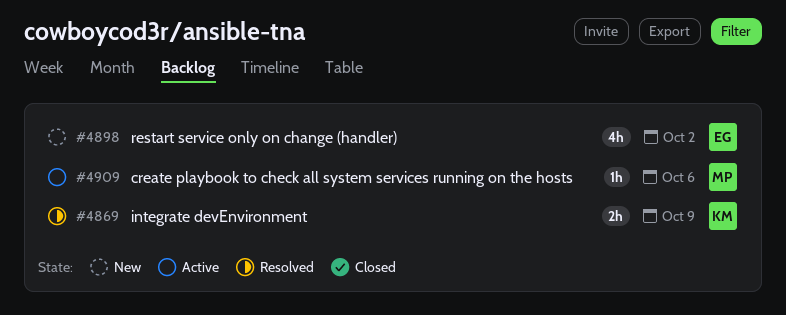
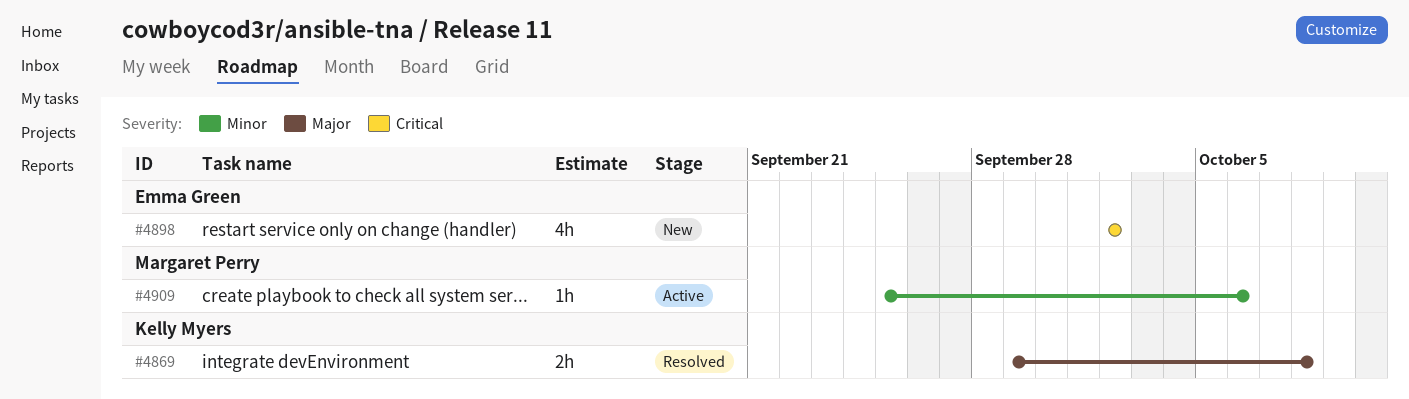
#4869, due: Oct 9 -> Oct 8

